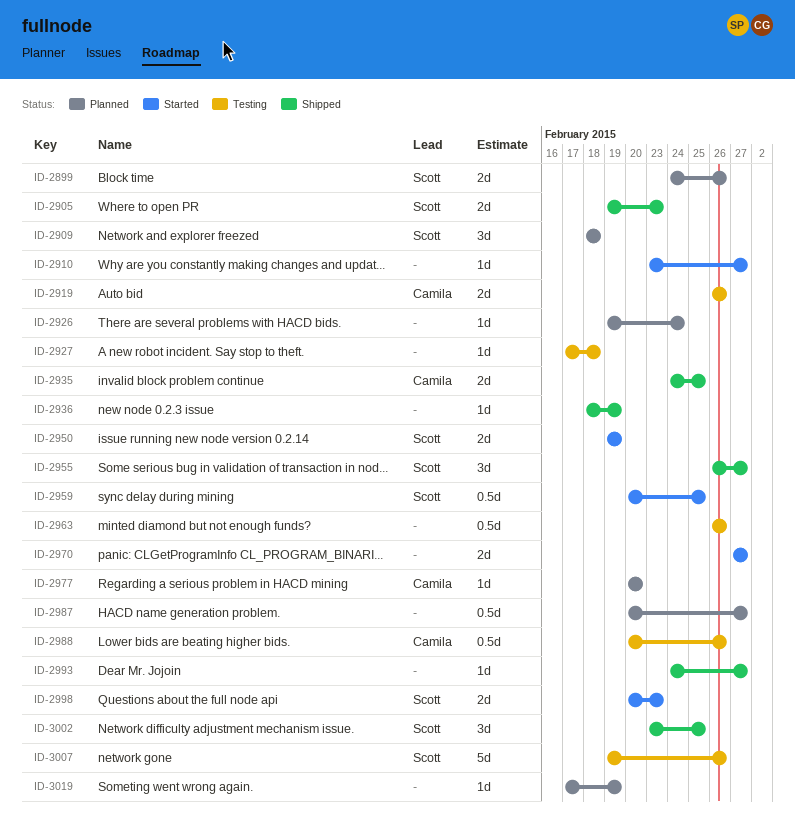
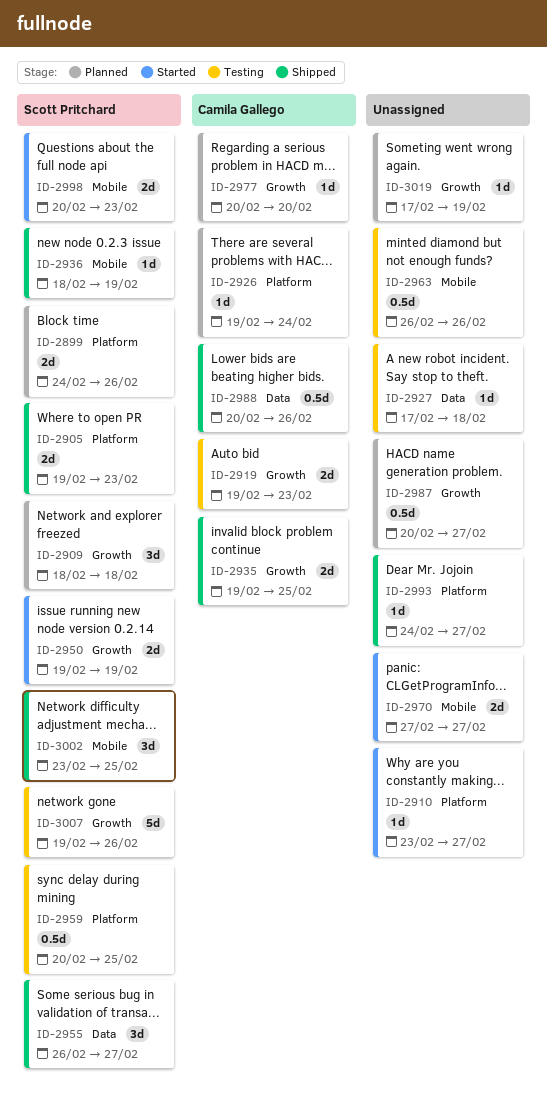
ID-2919, start: Feb 26 -> Feb 19
ID-2919, due: Feb 26 -> Feb 23
ID-2926, owner: none -> Camila Gallego
ID-2935, start: Feb 24 -> Feb 19
ID-2936, owner: none -> Scott Pritchard
ID-2959, status: Started -> Testing
ID-2988, status: Testing -> Shipped

